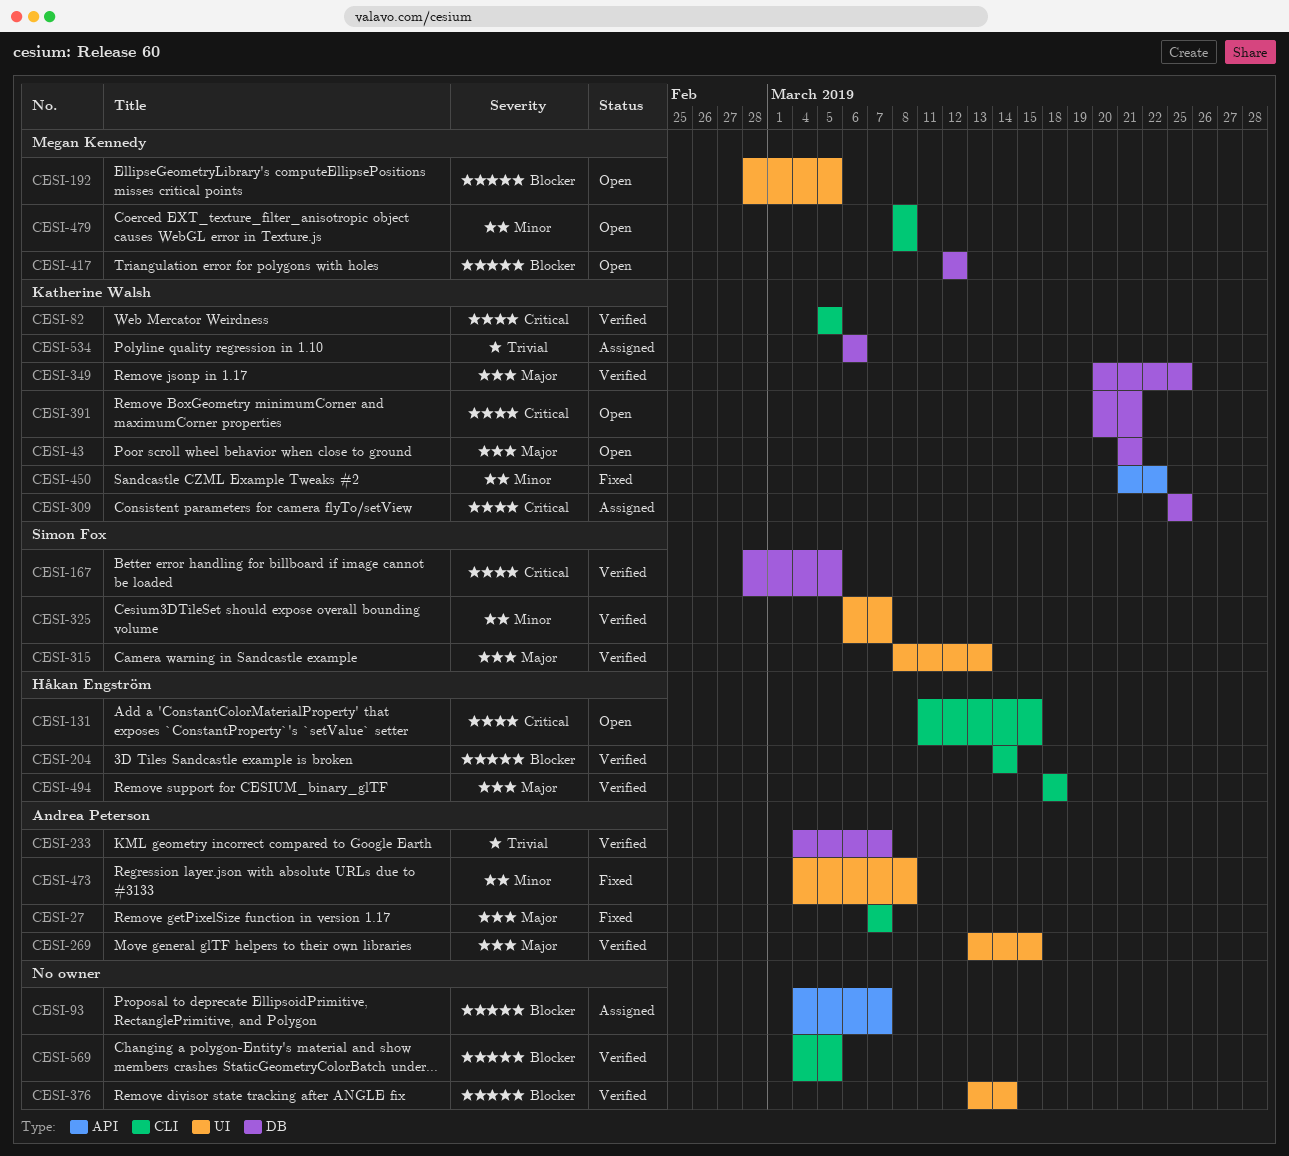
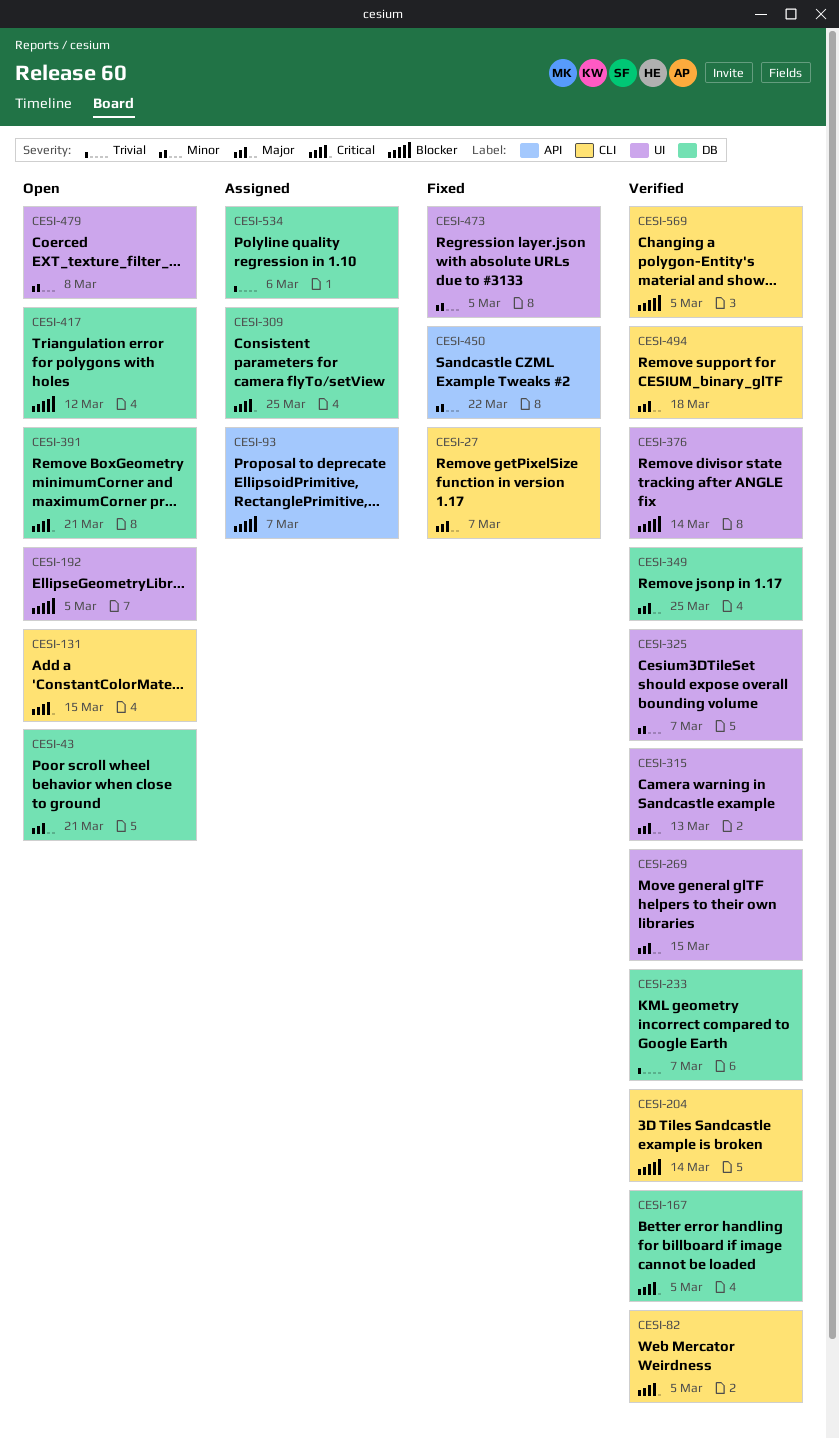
CESI-473, due: Mar 8 -> Mar 5
CESI-479, label: CLI -> UI

